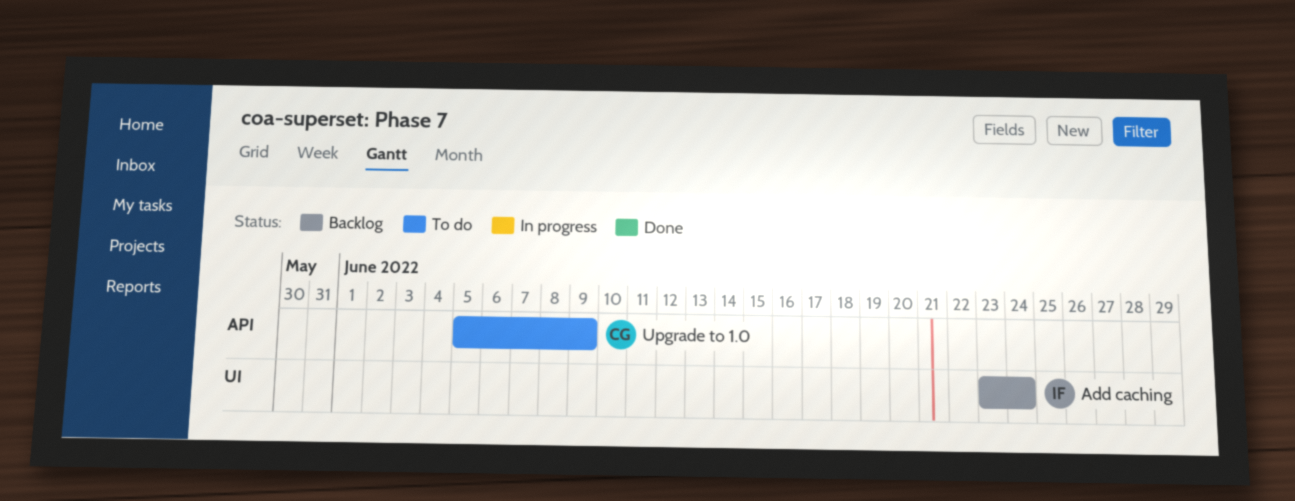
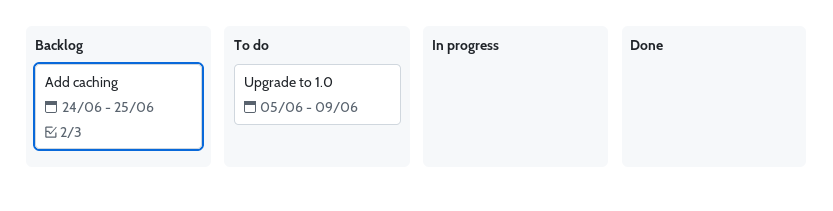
Add caching, start: Jun 23 -> Jun 24
Add caching, due: Jun 24 -> Jun 25

